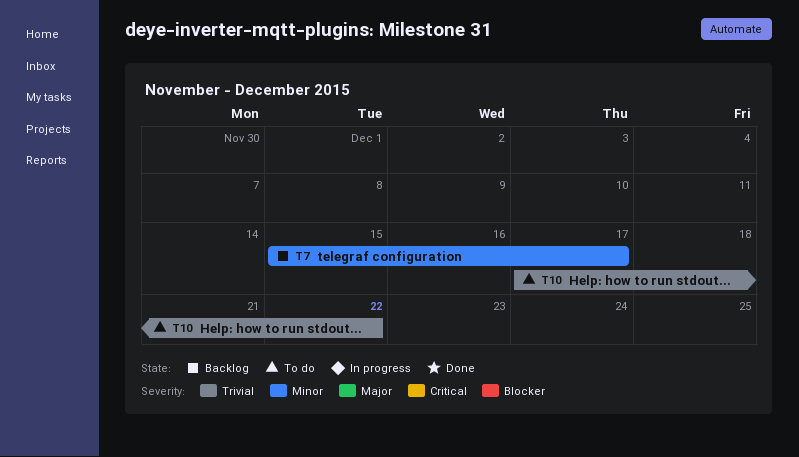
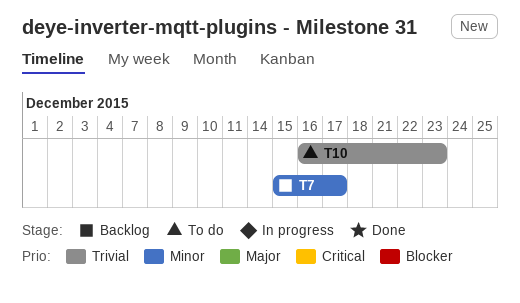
T10, start: Dec 17 -> Dec 16
T10, due: Dec 22 -> Dec 23

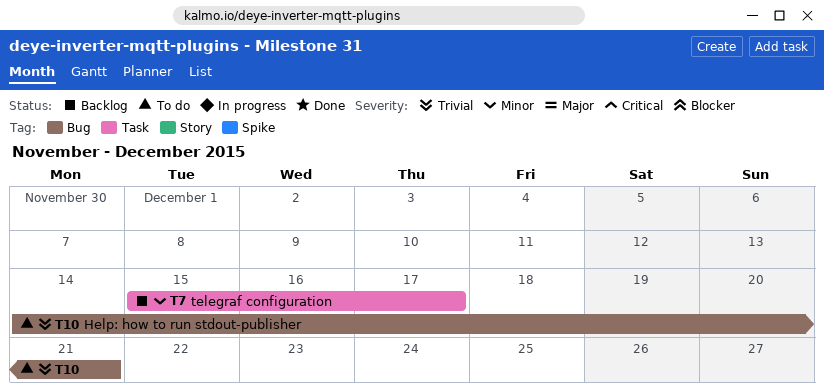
T10, start: Dec 16 -> Dec 14
T10, due: Dec 23 -> Dec 21

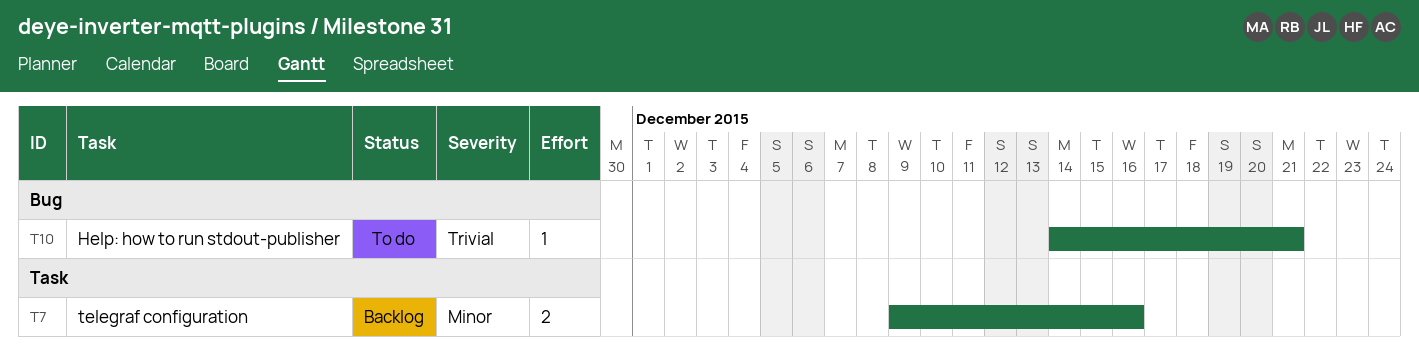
T7, start: Dec 15 -> Dec 9
T7, due: Dec 17 -> Dec 16

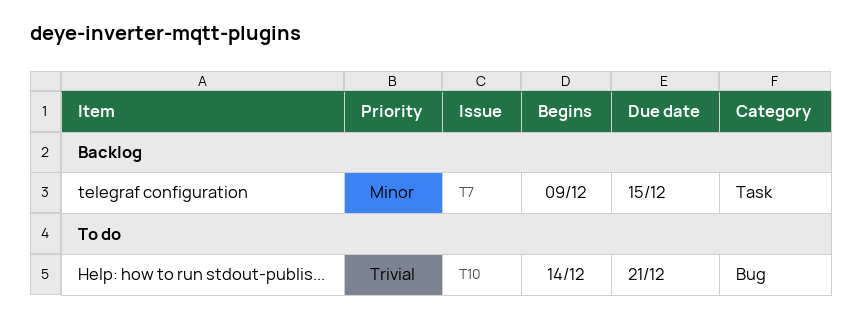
T7, due: Dec 16 -> Dec 15

